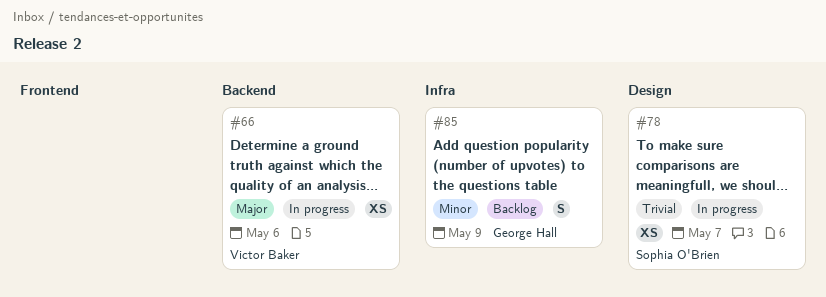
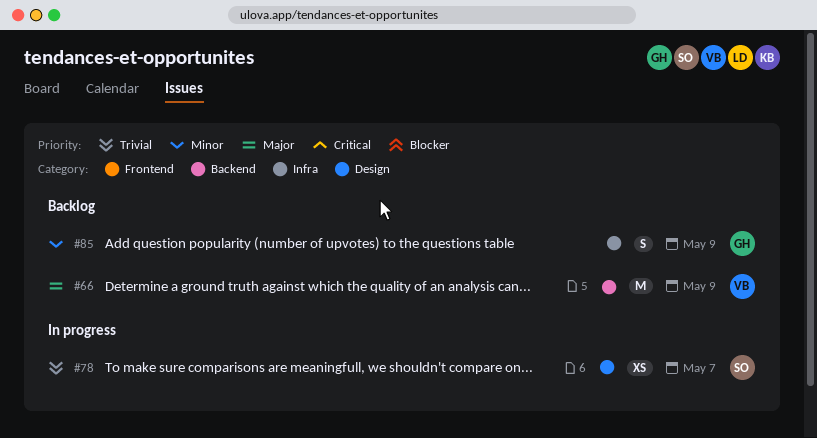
#66, status: In progress -> Backlog
#66, estimate: XS -> M
#66, due: May 6 -> May 9

